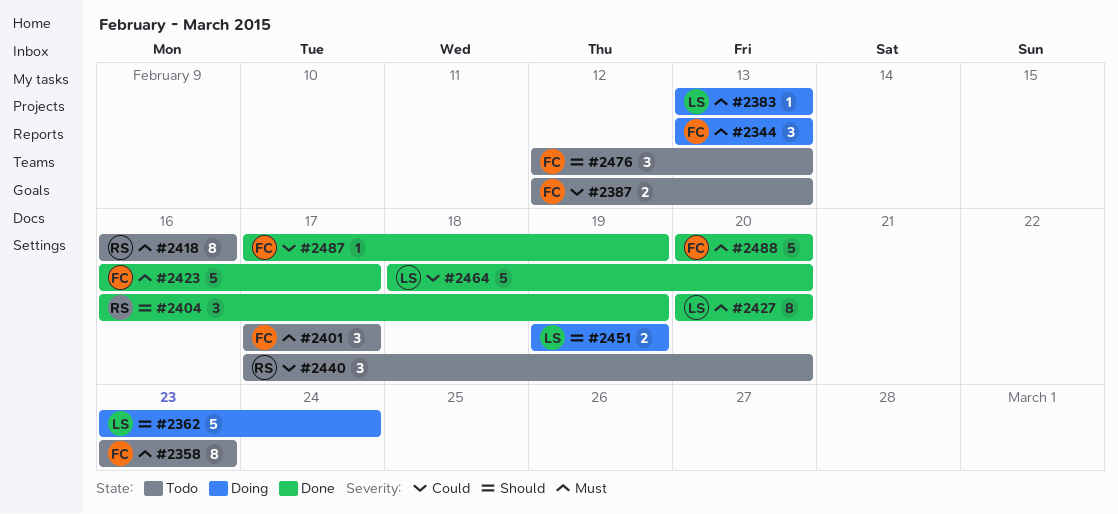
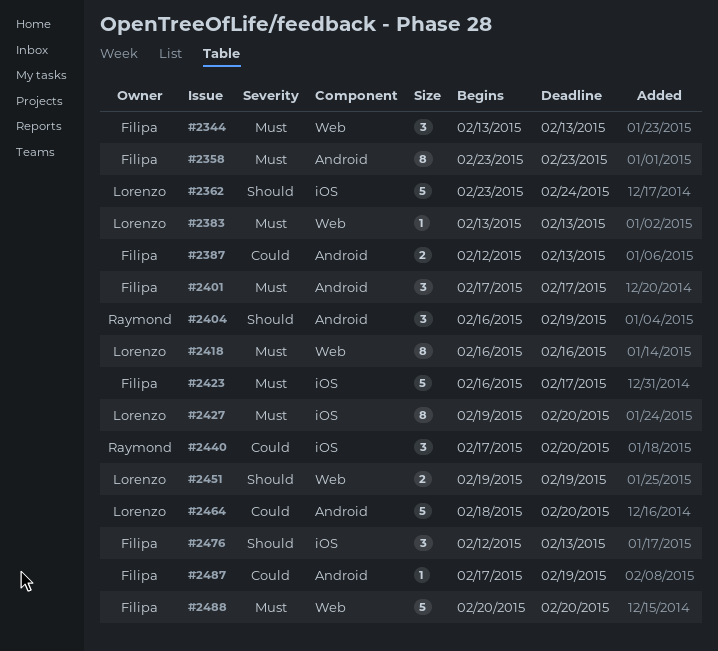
#2418, owner: Raymond -> Lorenzo
#2427, start: Feb 20 -> Feb 19

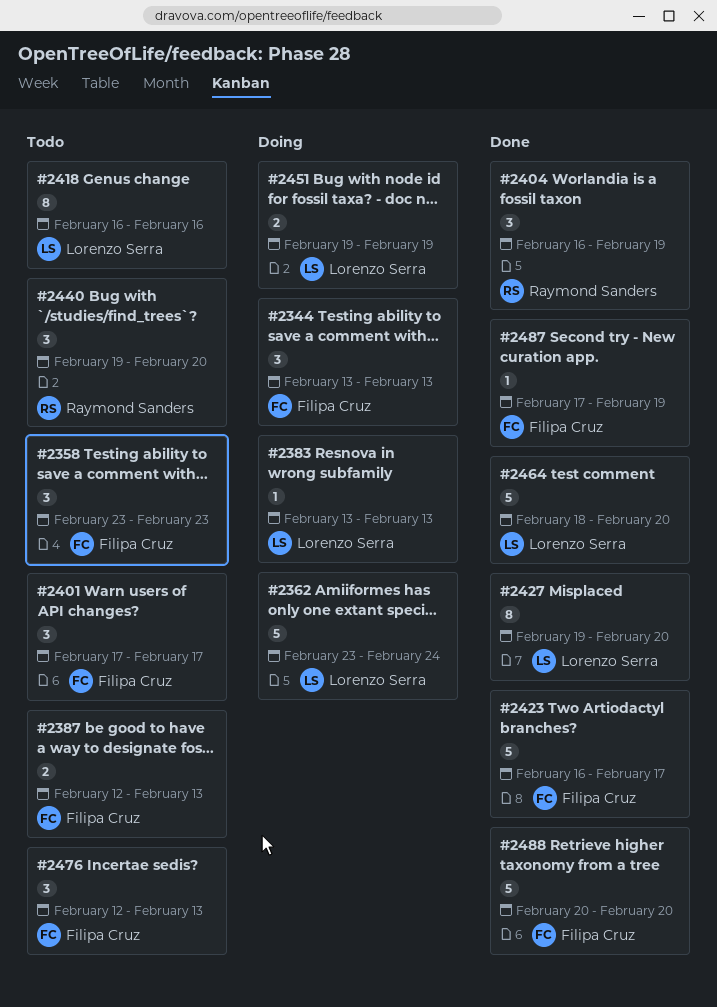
#2358, estimate: 8 -> 3
#2440, start: Feb 17 -> Feb 19

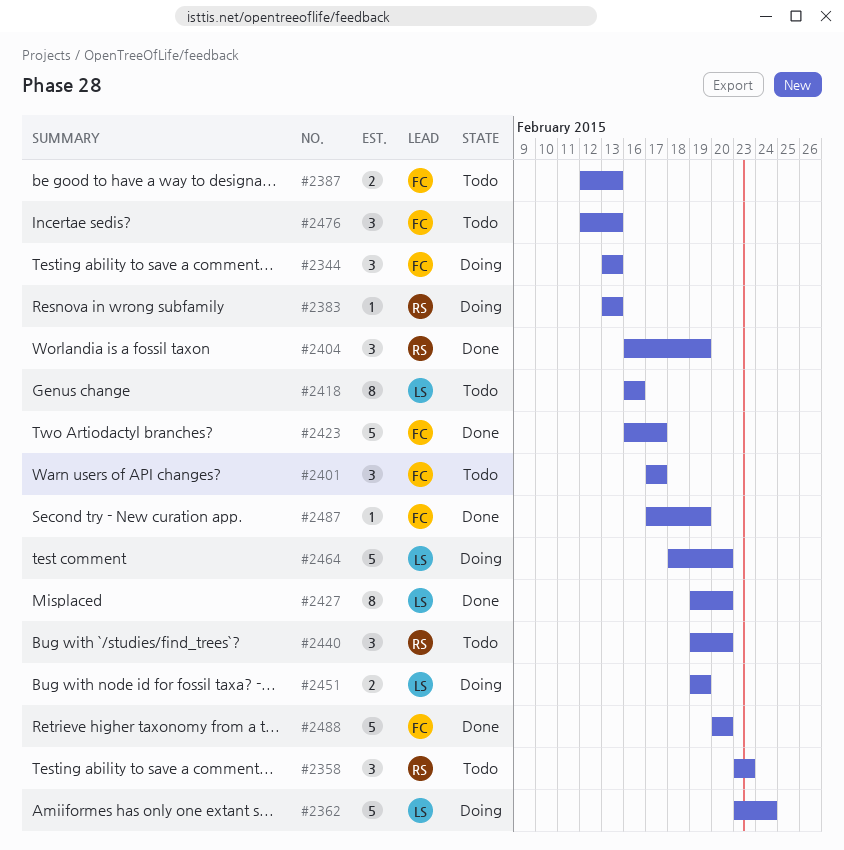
#2358, owner: Filipa Cruz -> Raymond Sanders
#2383, owner: Lorenzo Serra -> Raymond Sanders
#2464, status: Done -> Doing

